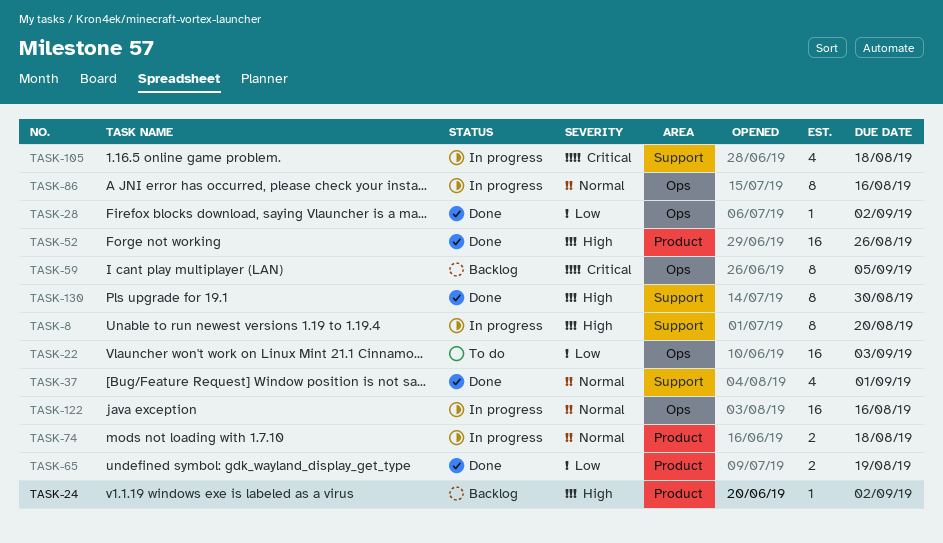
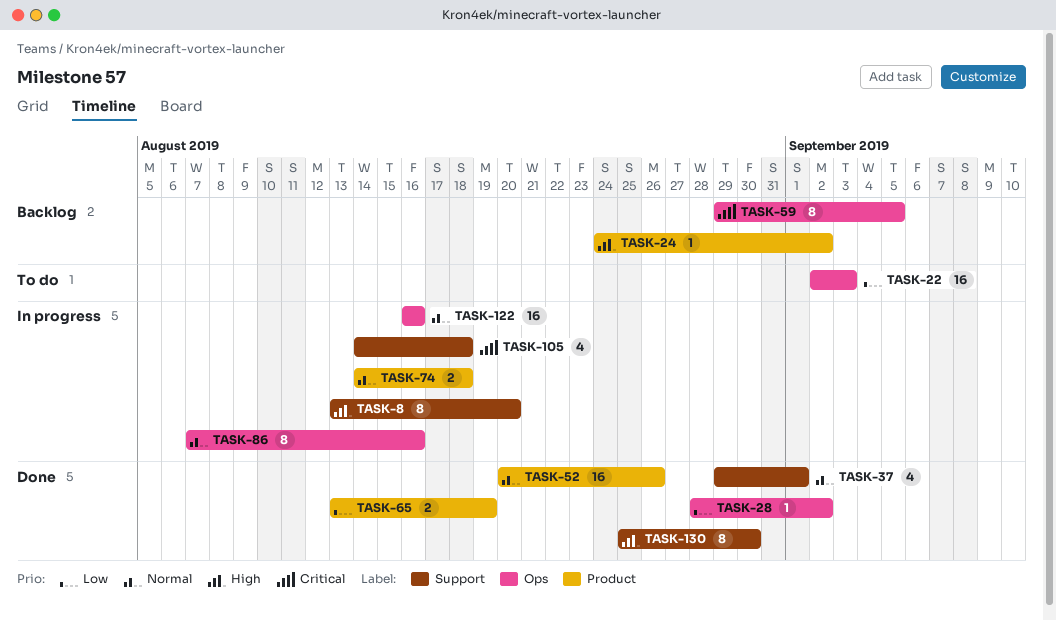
TASK-52, priority: High -> Normal

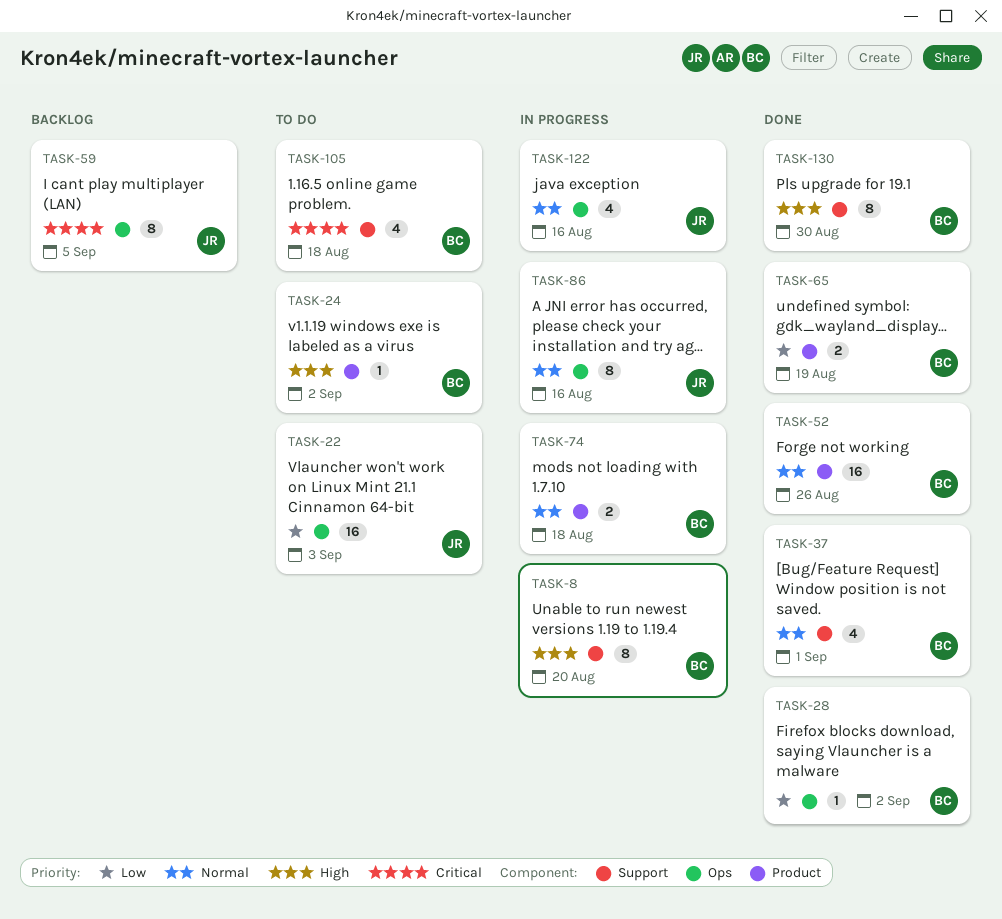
TASK-24, status: Backlog -> To do
TASK-105, status: In progress -> To do
TASK-122, estimate: 16 -> 4

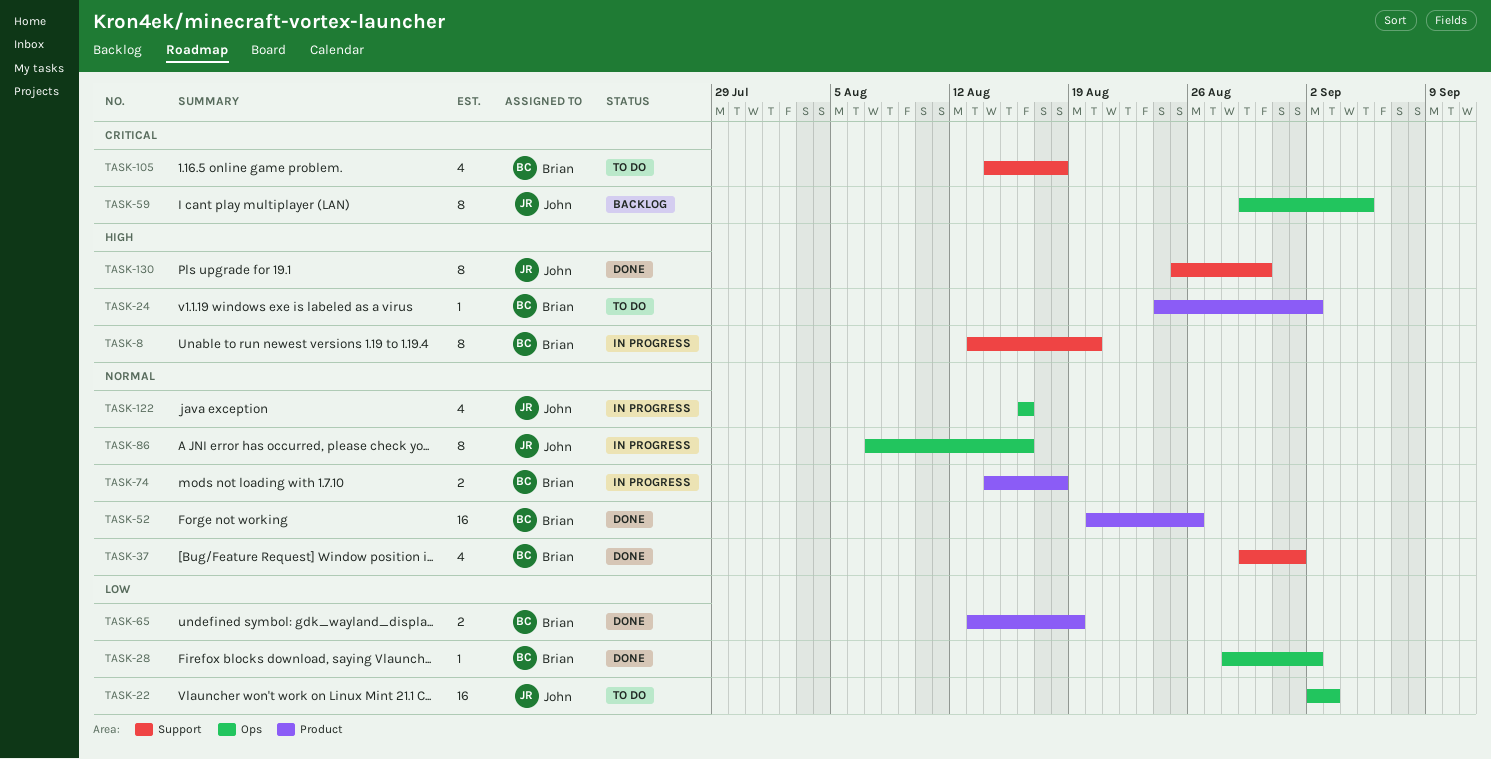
TASK-130, owner: Brian -> John

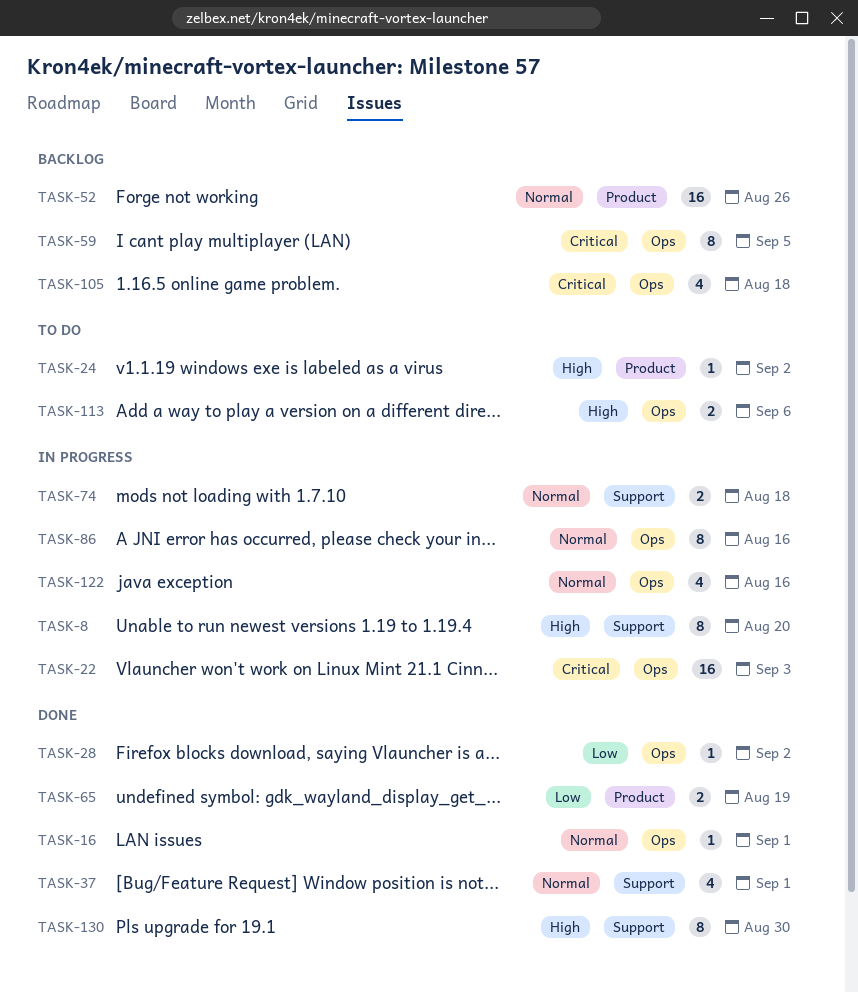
TASK-16: none -> present
TASK-22, status: To do -> In progress
TASK-22, priority: Low -> Critical
TASK-52, status: Done -> Backlog
TASK-74, label: Product -> Support
TASK-105, status: To do -> Backlog
TASK-105, label: Support -> Ops
TASK-113: none -> present

